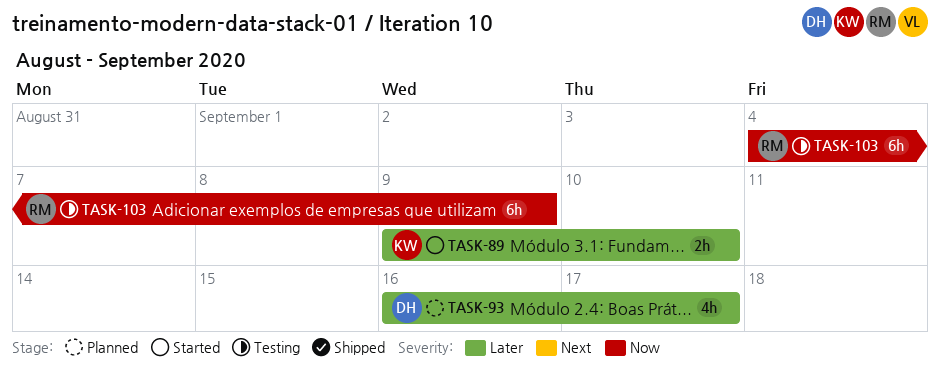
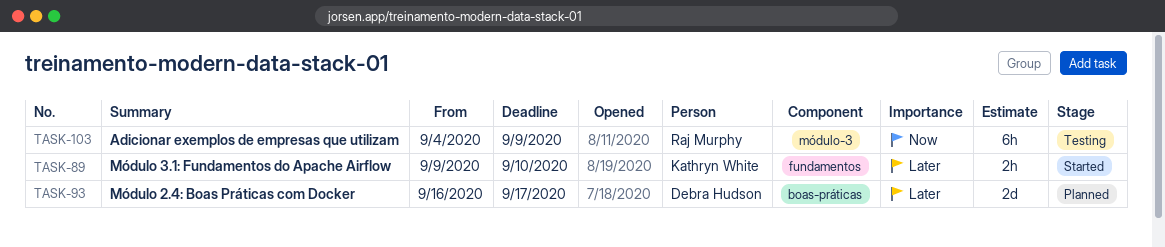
TASK-93, estimate: 4h -> 2d

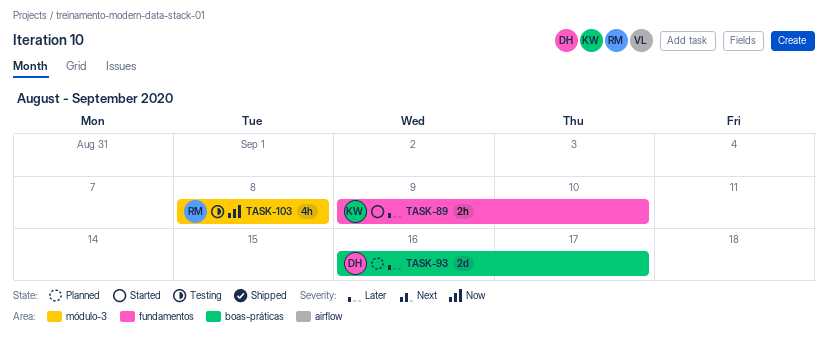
TASK-103, estimate: 6h -> 4h
TASK-103, start: Sep 4 -> Sep 8
TASK-103, due: Sep 9 -> Sep 8

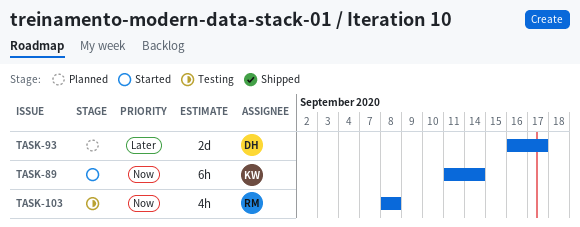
TASK-89, priority: Later -> Now
TASK-89, estimate: 2h -> 6h
TASK-89, start: Sep 9 -> Sep 11
TASK-89, due: Sep 10 -> Sep 14

